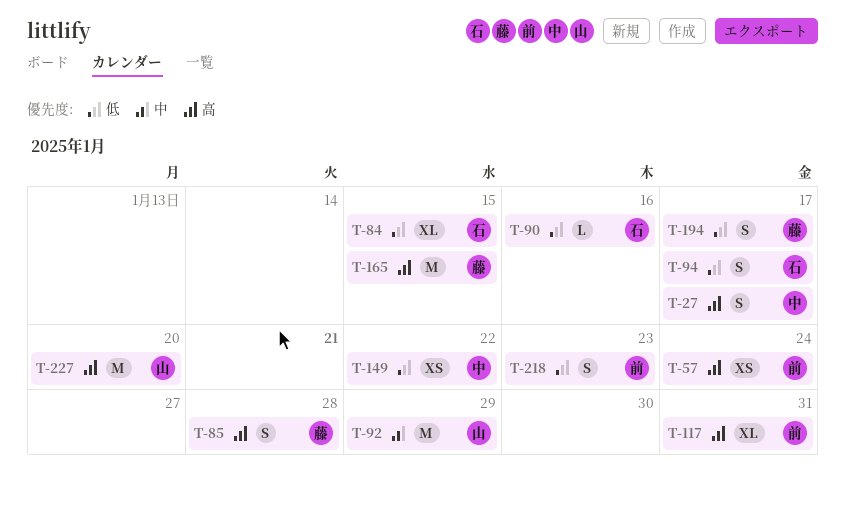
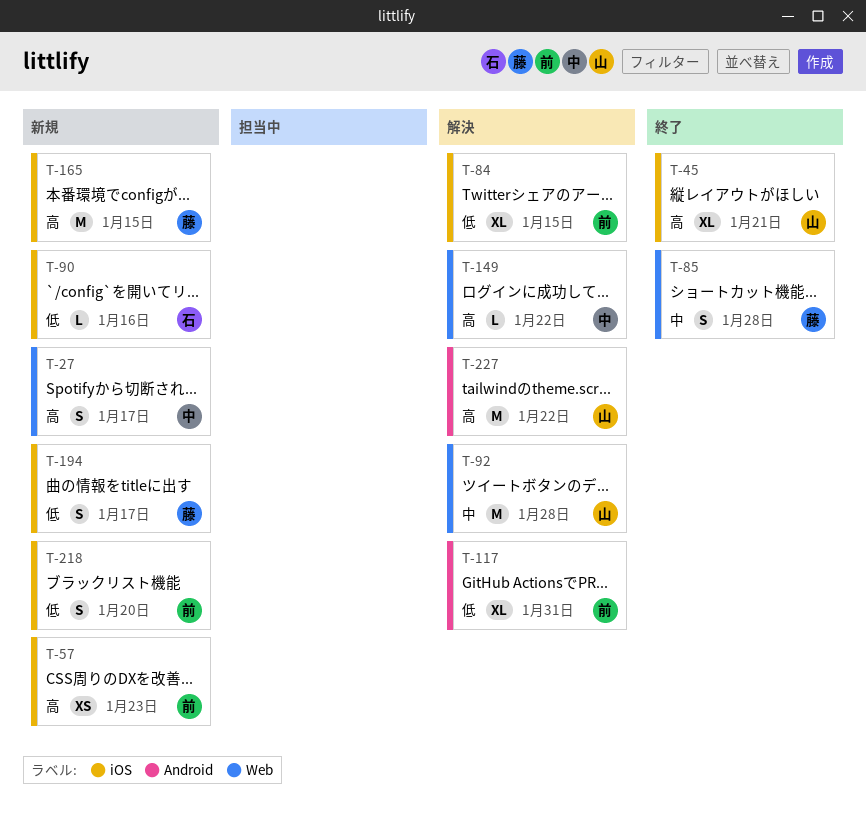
T-45: none -> present
T-57, due: Jan 24 -> Jan 23
T-84, owner: 石 -> 前
T-85, priority: 高 -> 中
T-92, due: Jan 29 -> Jan 28
T-94: present -> none
T-117, priority: 高 -> 低
T-149, priority: 低 -> 高
T-149, estimate: XS -> L
T-218, due: Jan 23 -> Jan 20
T-227, due: Jan 20 -> Jan 22

